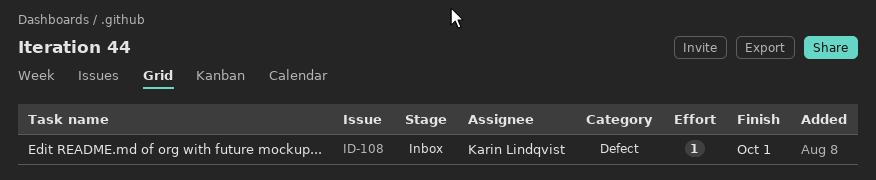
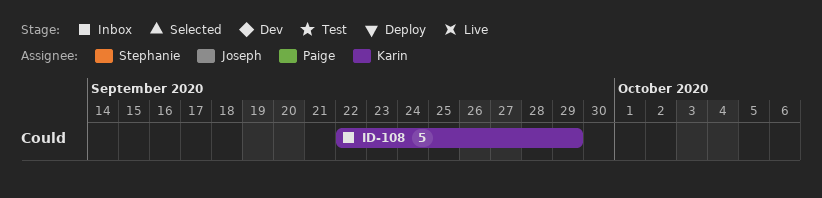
ID-108, estimate: 1 -> 5
ID-108, due: Oct 1 -> Sep 29

